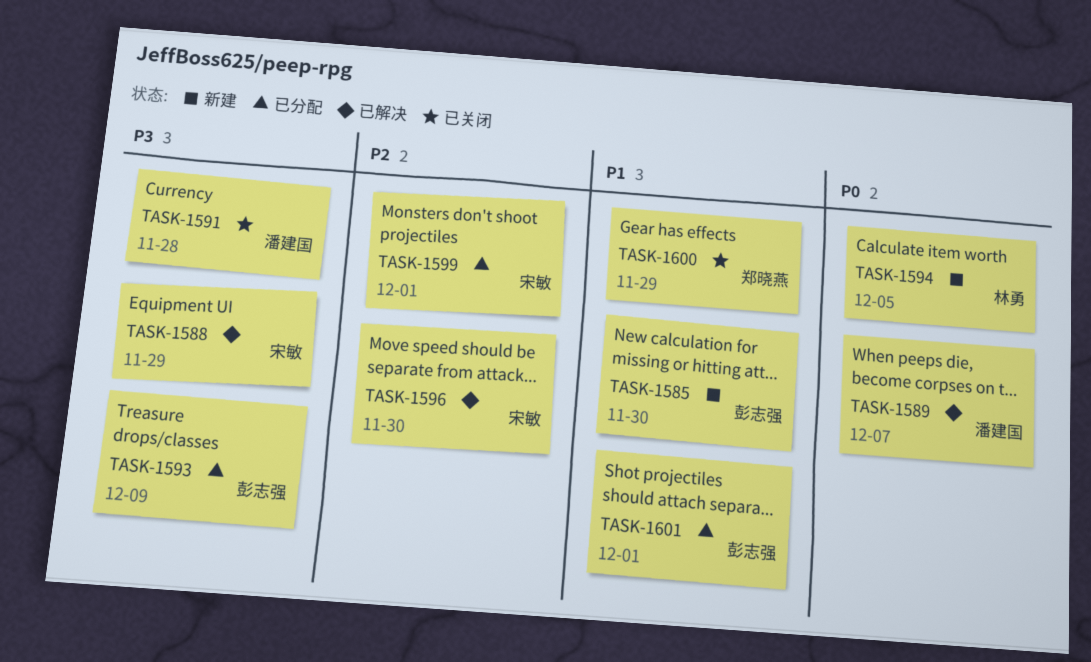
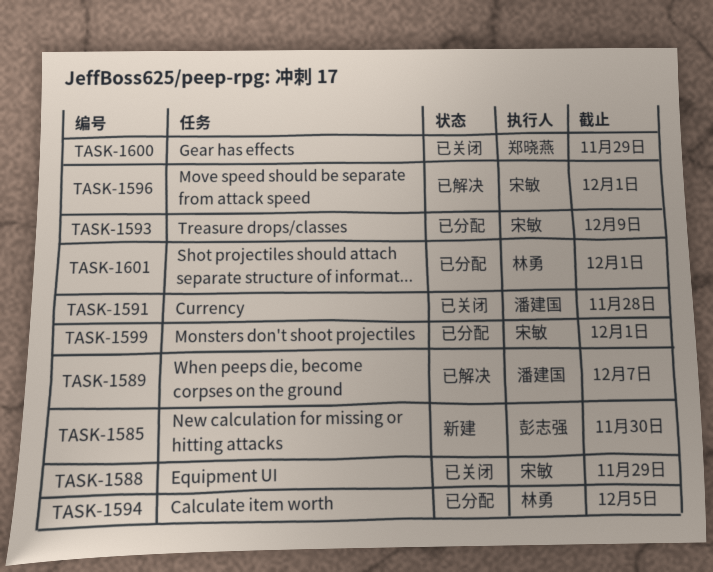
TASK-1588, status: 已解决 -> 已关闭
TASK-1593, owner: 彭志强 -> 宋敏
TASK-1594, status: 新建 -> 已分配
TASK-1596, due: Nov 30 -> Dec 1
TASK-1601, owner: 彭志强 -> 林勇

